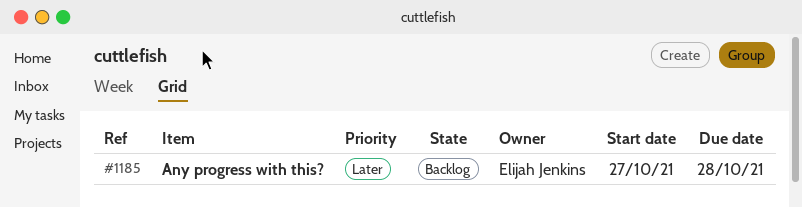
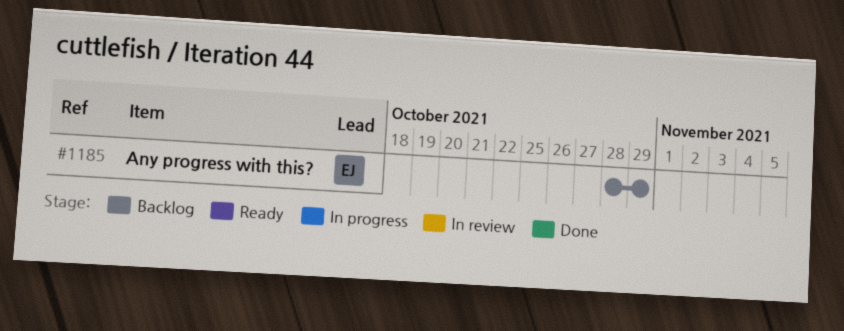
#1185, start: Oct 27 -> Oct 28
#1185, due: Oct 28 -> Oct 29

